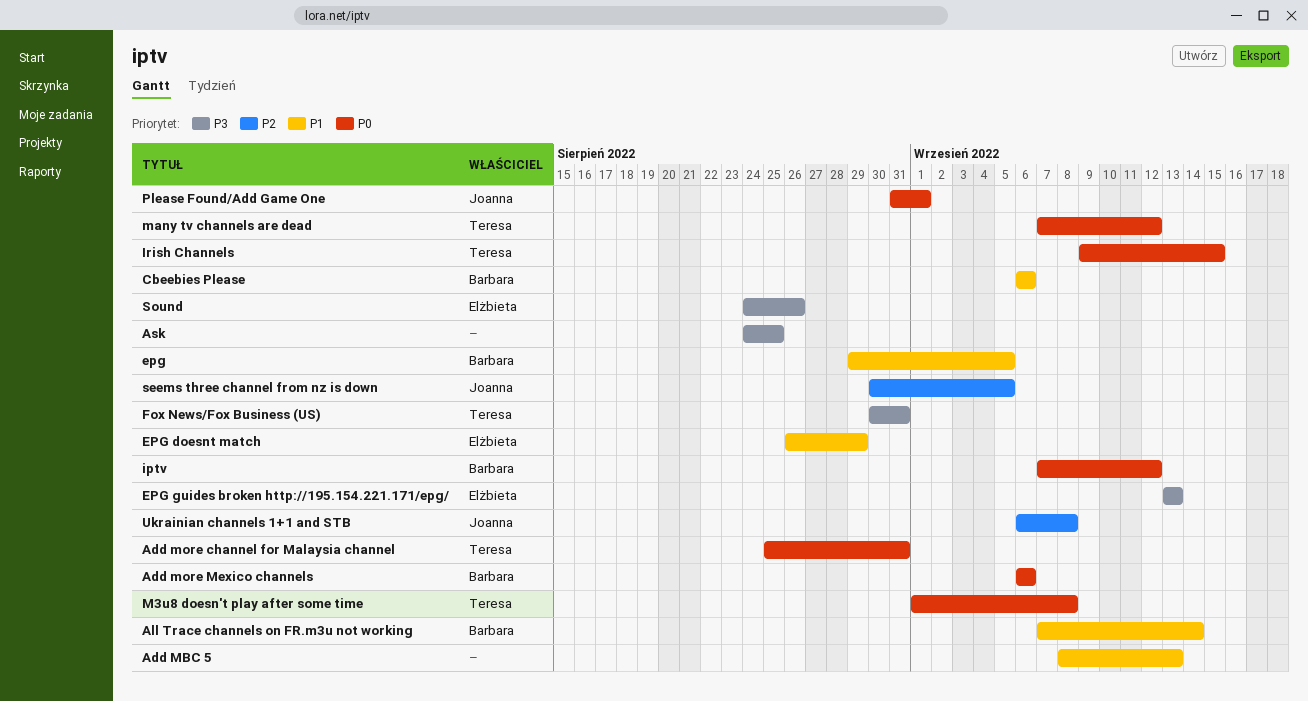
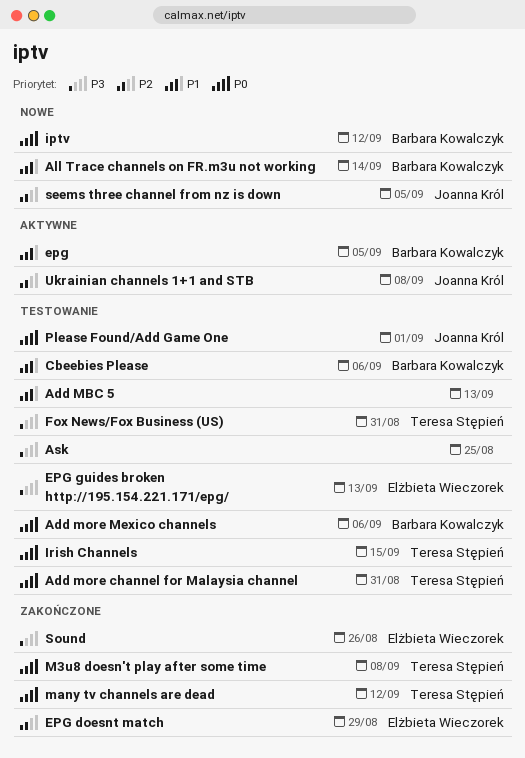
EPG doesnt match, priority: P1 -> P2

